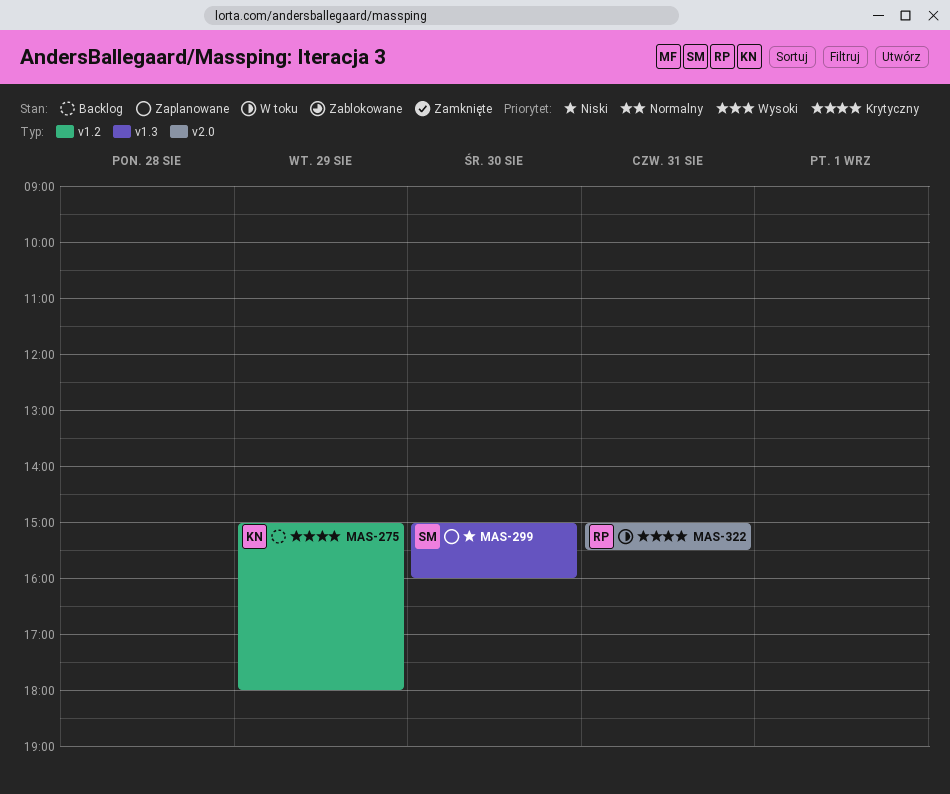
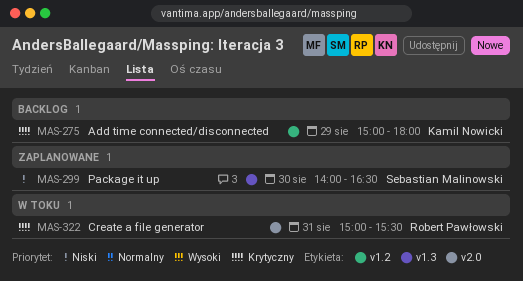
MAS-299, begins: 15:00 -> 14:00
MAS-299, ends: 16:00 -> 16:30

